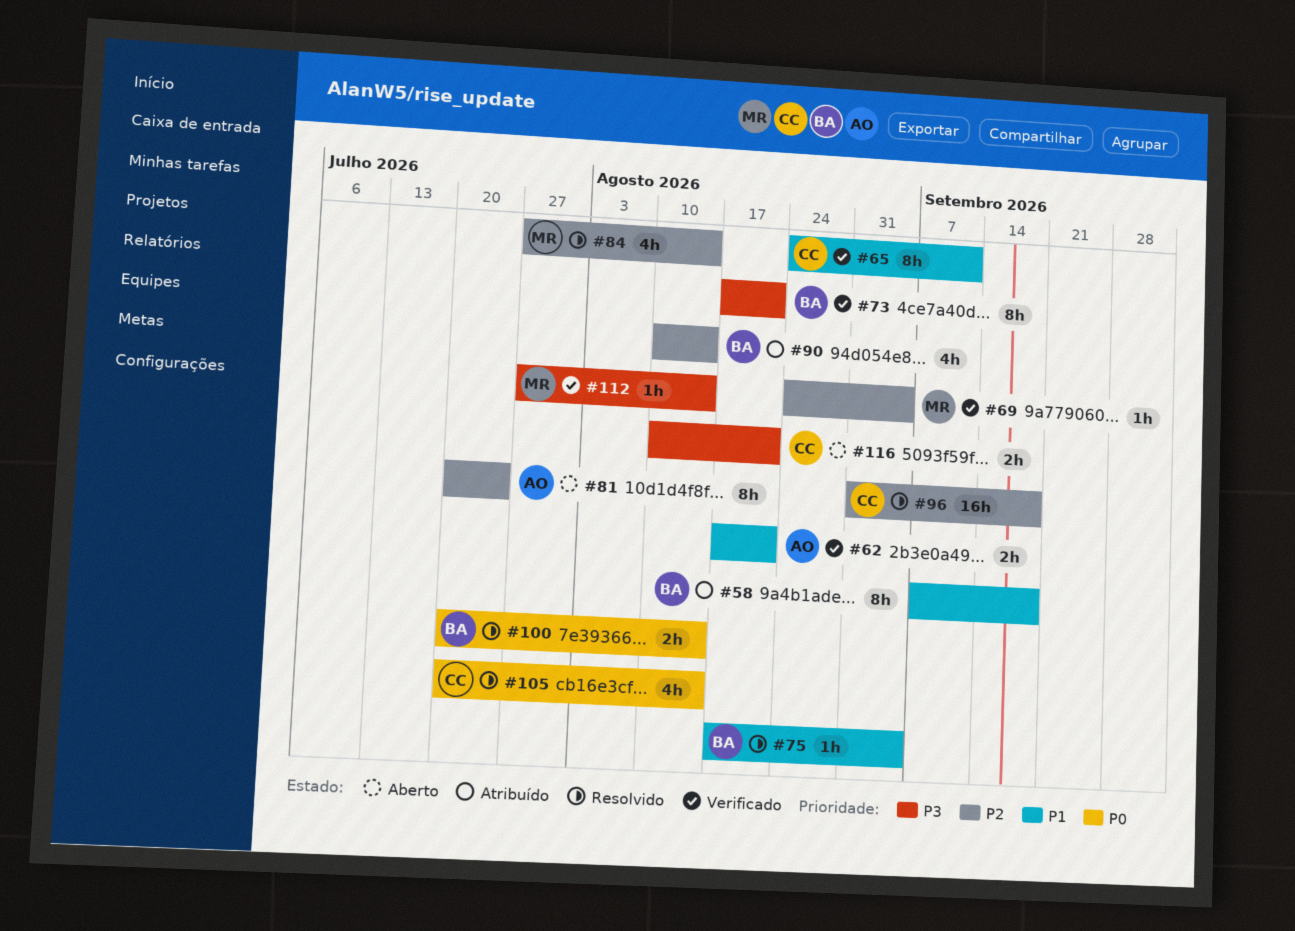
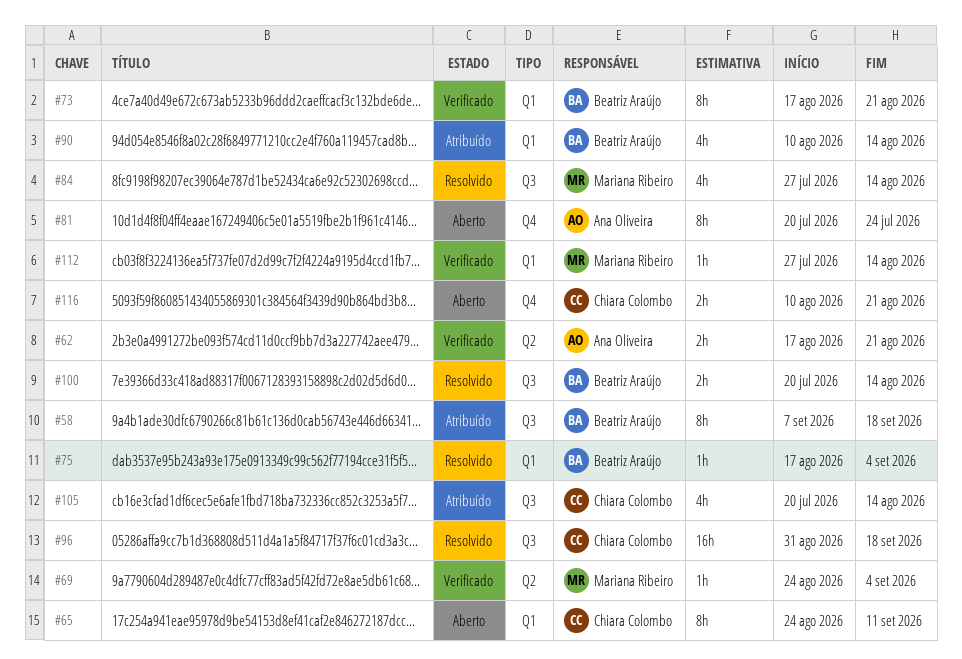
#65, status: Verificado -> Aberto
#105, status: Resolvido -> Atribuído

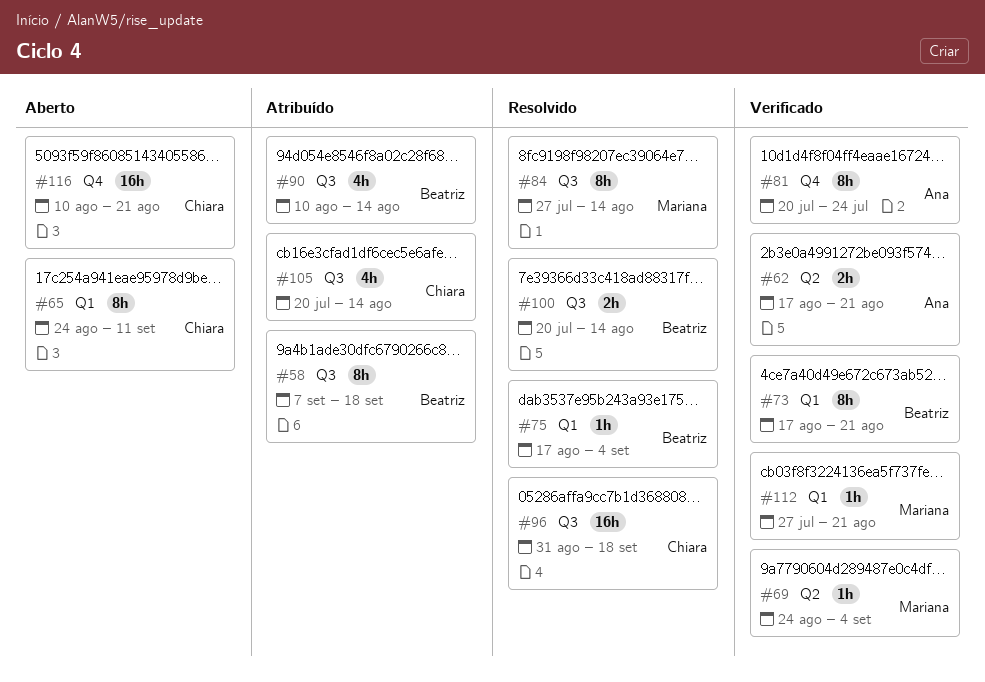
#81, status: Aberto -> Verificado
#84, estimate: 4h -> 8h
#90, label: Q1 -> Q3
#112, due: Aug 14 -> Aug 21
#116, estimate: 2h -> 16h

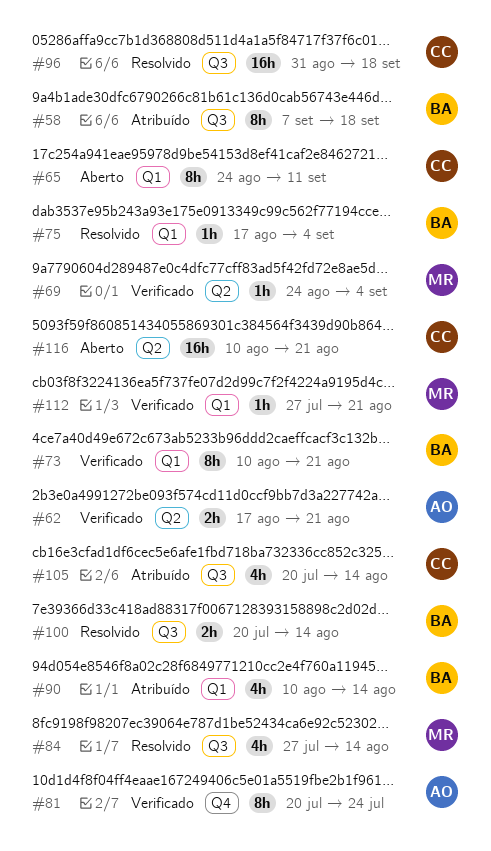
#73, start: Aug 17 -> Aug 10
#84, estimate: 8h -> 4h
#90, label: Q3 -> Q1
#116, label: Q4 -> Q2

